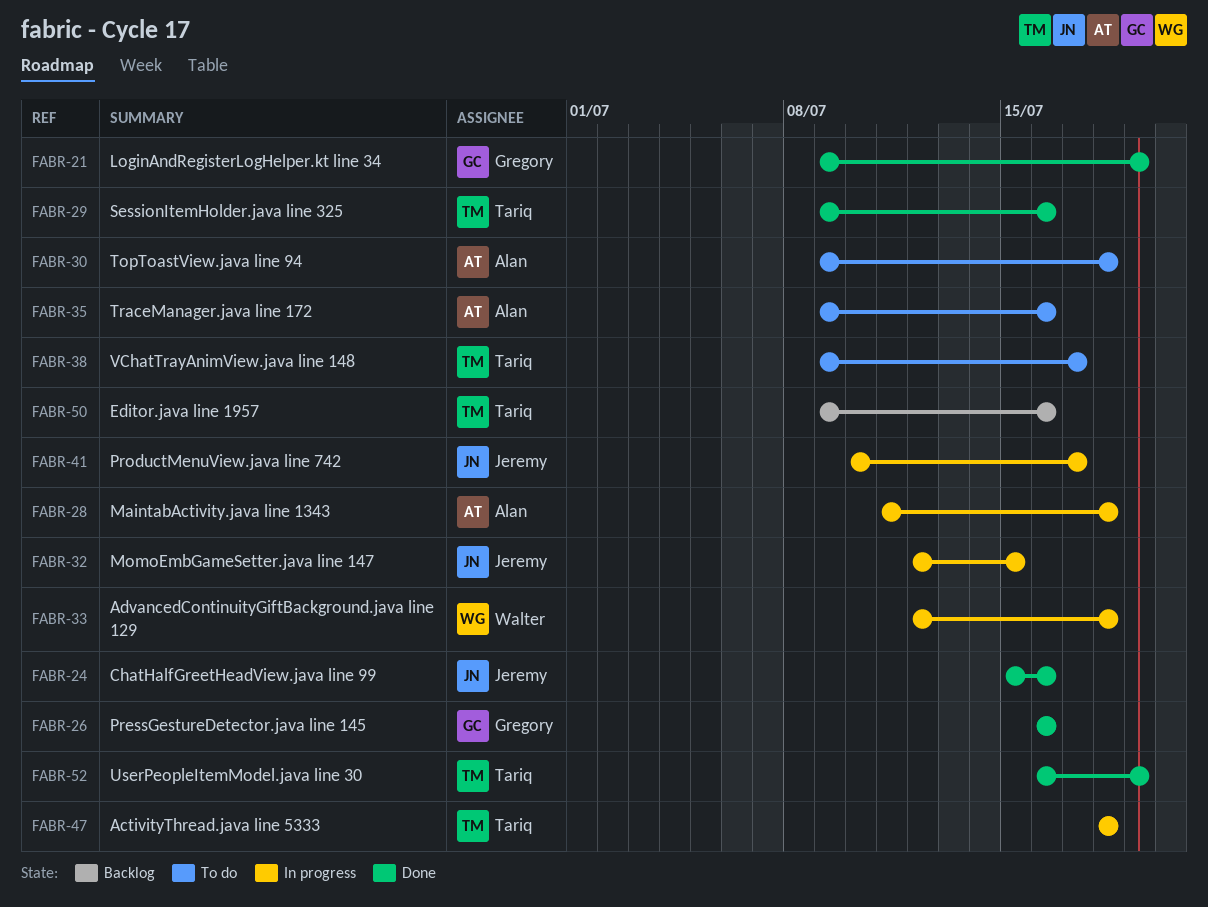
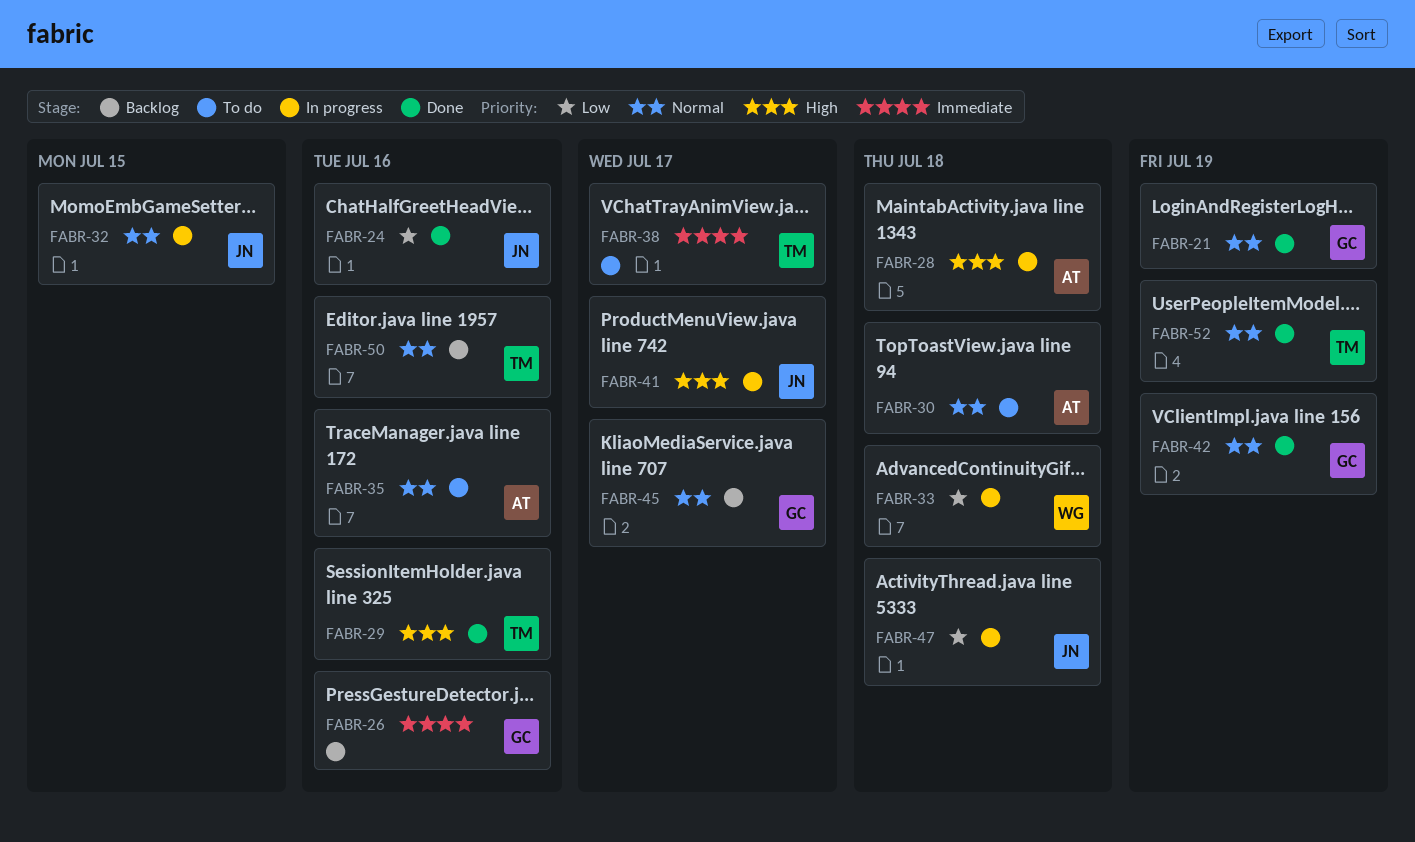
FABR-26, status: Done -> Backlog
FABR-42: none -> present
FABR-45: none -> present
FABR-47, owner: Tariq -> Jeremy

